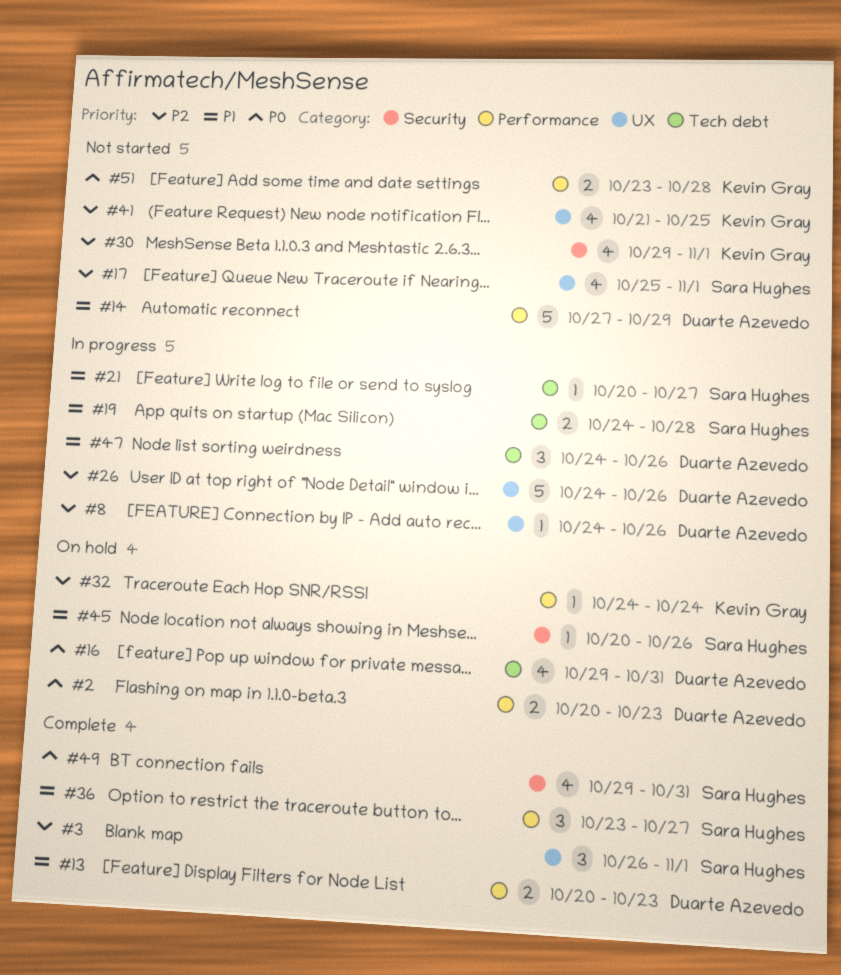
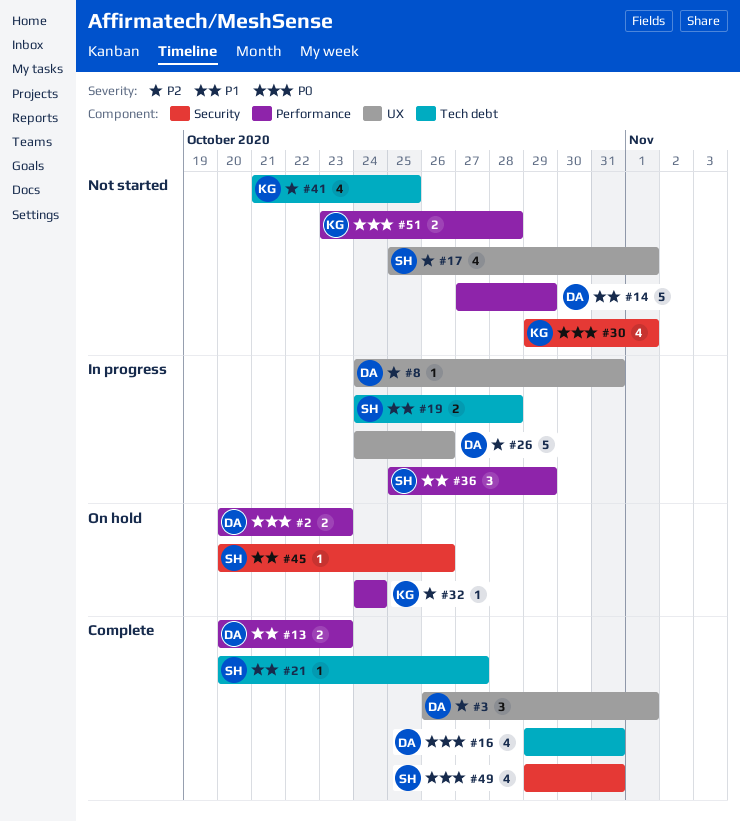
#3, owner: Sara Hughes -> Duarte Azevedo
#8, due: Oct 26 -> Oct 31
#16, status: On hold -> Complete
#21, status: In progress -> Complete
#30, priority: P2 -> P0
#36, status: Complete -> In progress
#36, start: Oct 23 -> Oct 25
#36, due: Oct 27 -> Oct 29
#41, label: UX -> Tech debt
#47: present -> none

